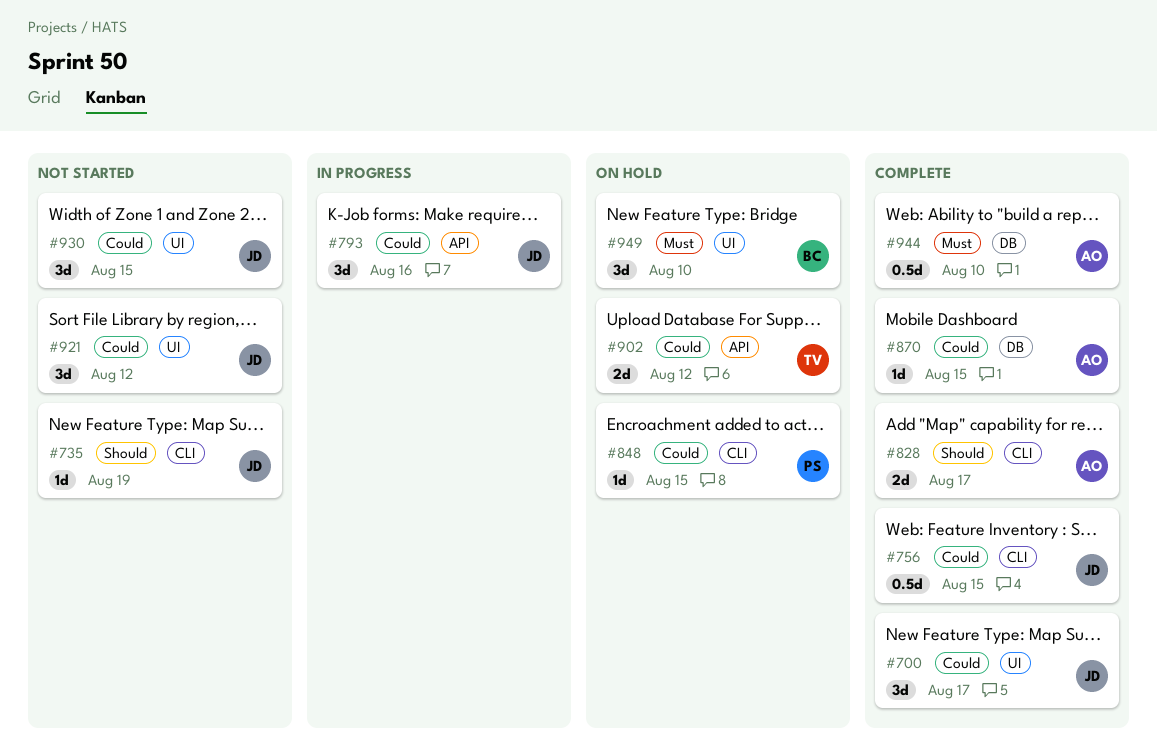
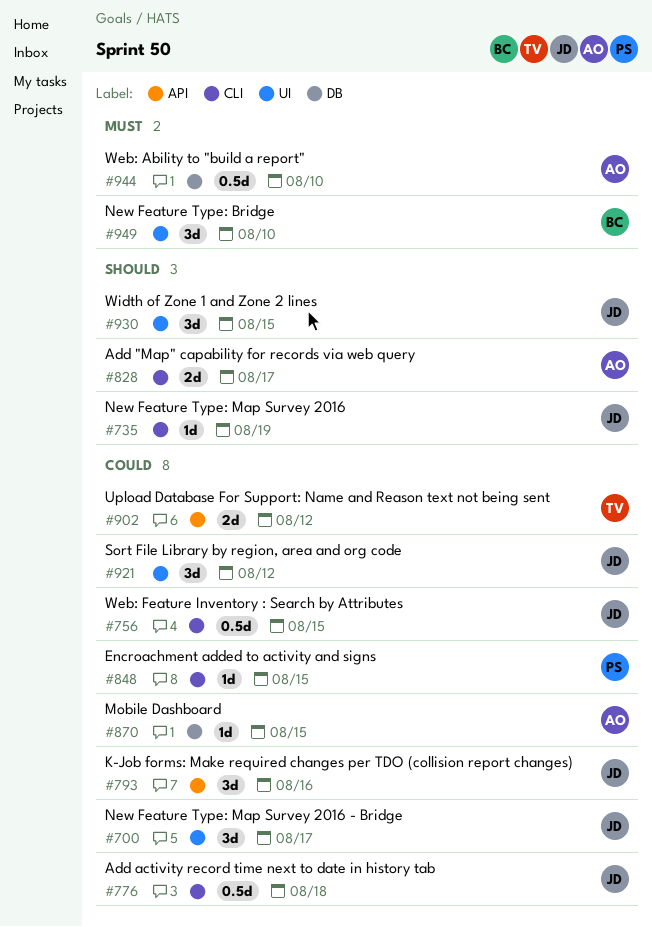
#776: none -> present
#930, priority: Could -> Should

